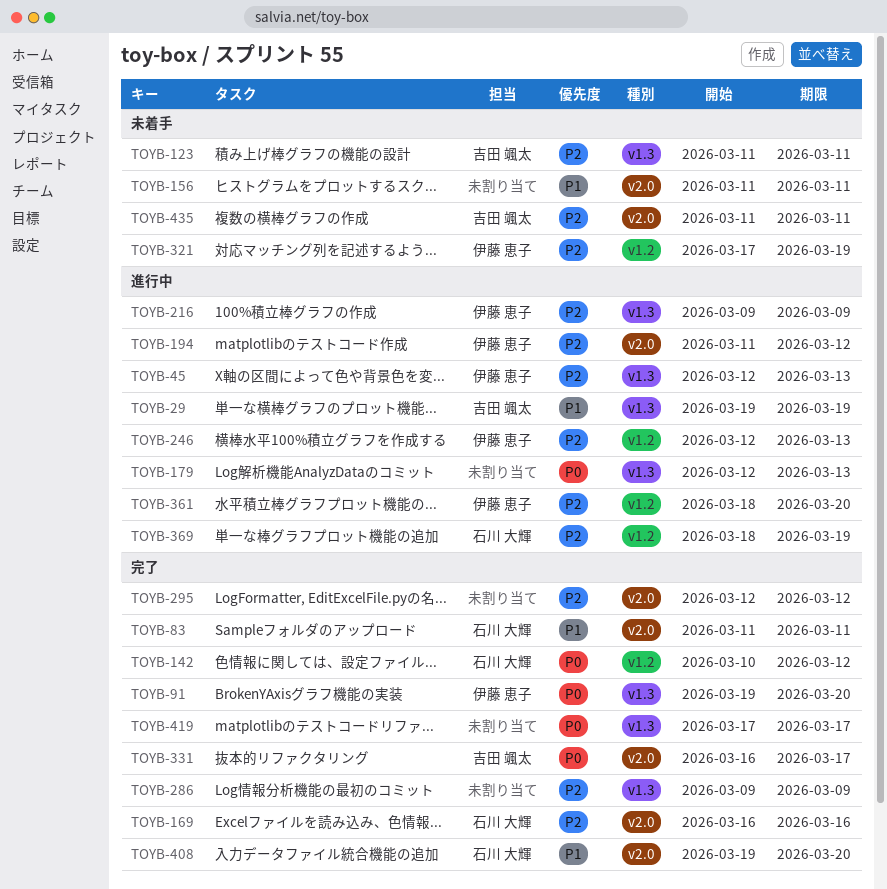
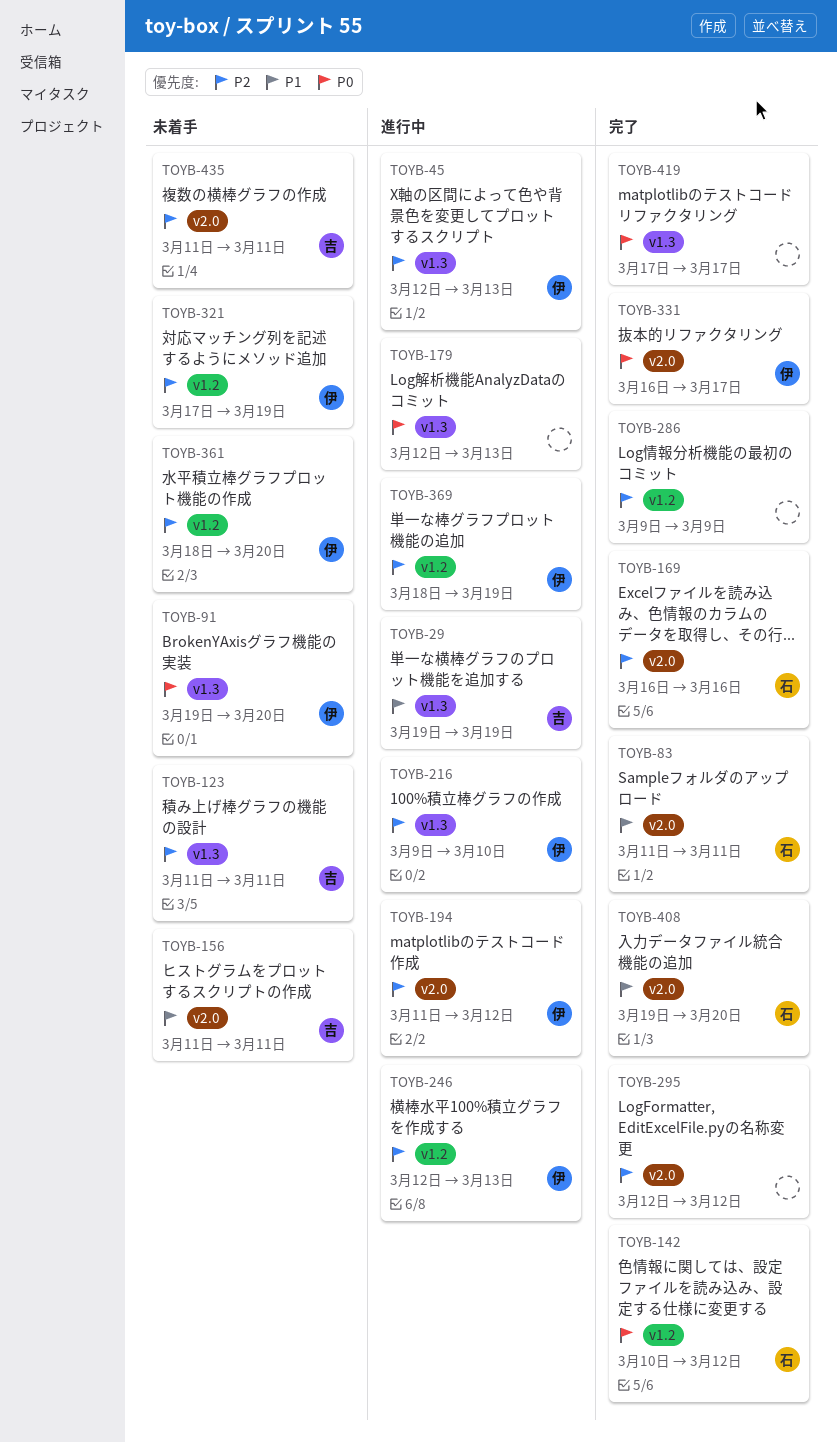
TOYB-91, status: 完了 -> 未着手
TOYB-156, owner: none -> 吉田 颯太
TOYB-216, due: Mar 9 -> Mar 10
TOYB-286, label: v1.3 -> v1.2
TOYB-331, owner: 吉田 颯太 -> 伊藤 恵子
TOYB-361, status: 進行中 -> 未着手
TOYB-369, owner: 石川 大輝 -> 伊藤 恵子

